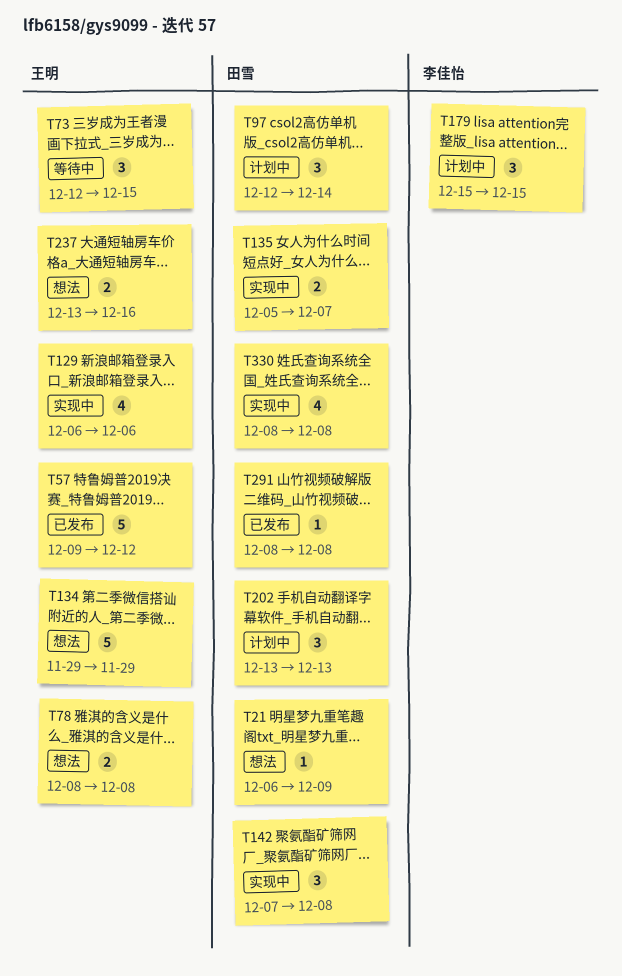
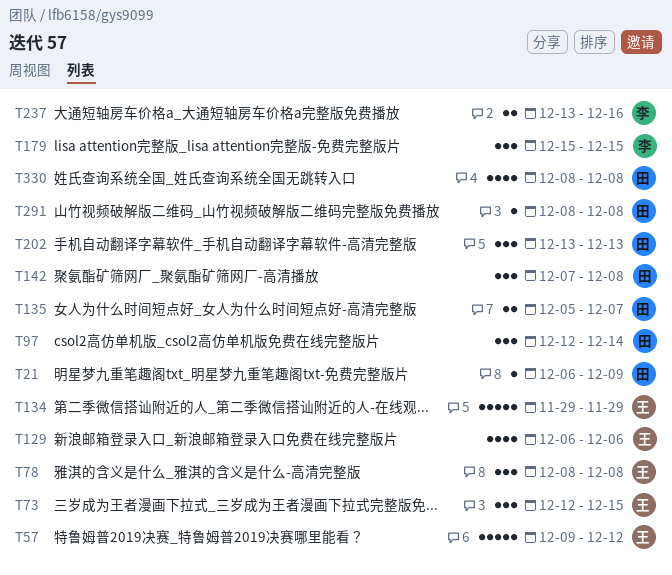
T78, estimate: 2 -> 3
T237, owner: 王明 -> 李佳怡

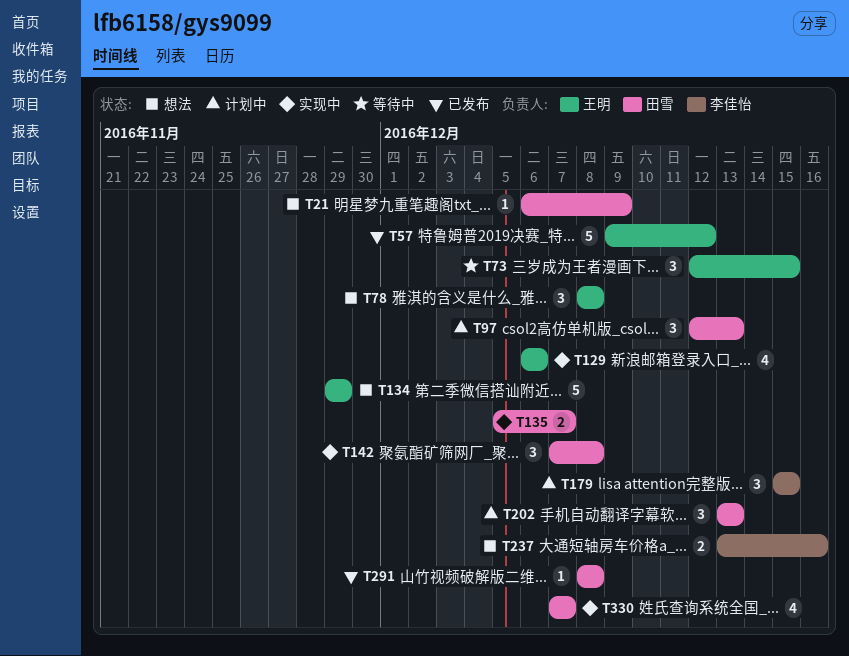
T97, due: Dec 14 -> Dec 13
T330, start: Dec 8 -> Dec 7
T330, due: Dec 8 -> Dec 7

